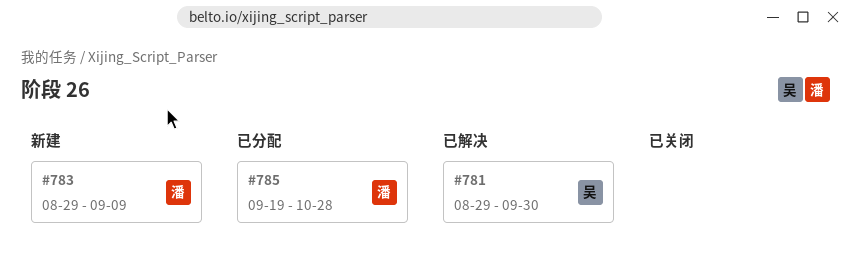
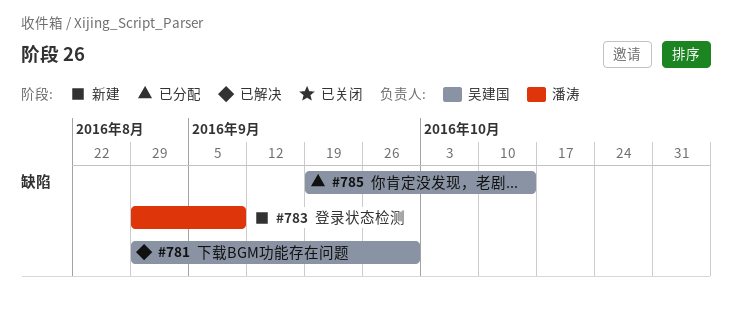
#785, owner: 潘涛 -> 吴建国
#785, due: Oct 28 -> Oct 14

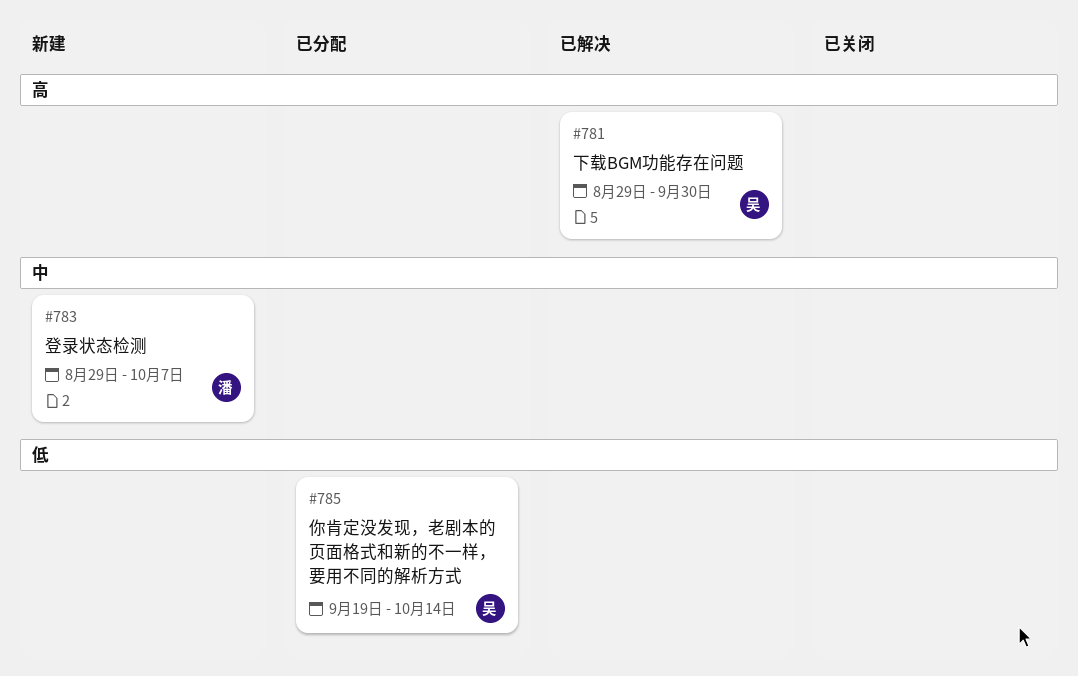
#783, due: Sep 9 -> Oct 7

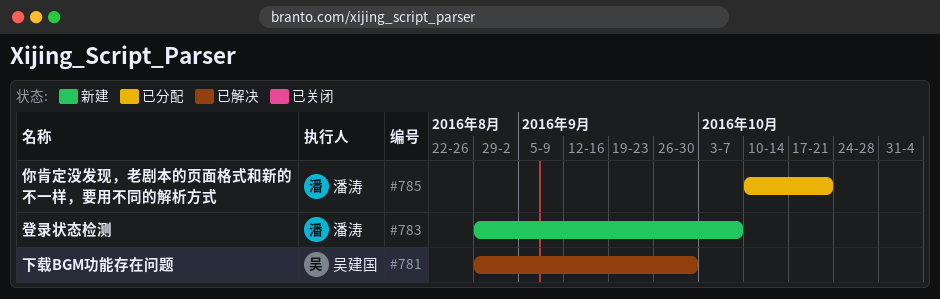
#785, owner: 吴建国 -> 潘涛
#785, start: Sep 19 -> Oct 10
#785, due: Oct 14 -> Oct 21

